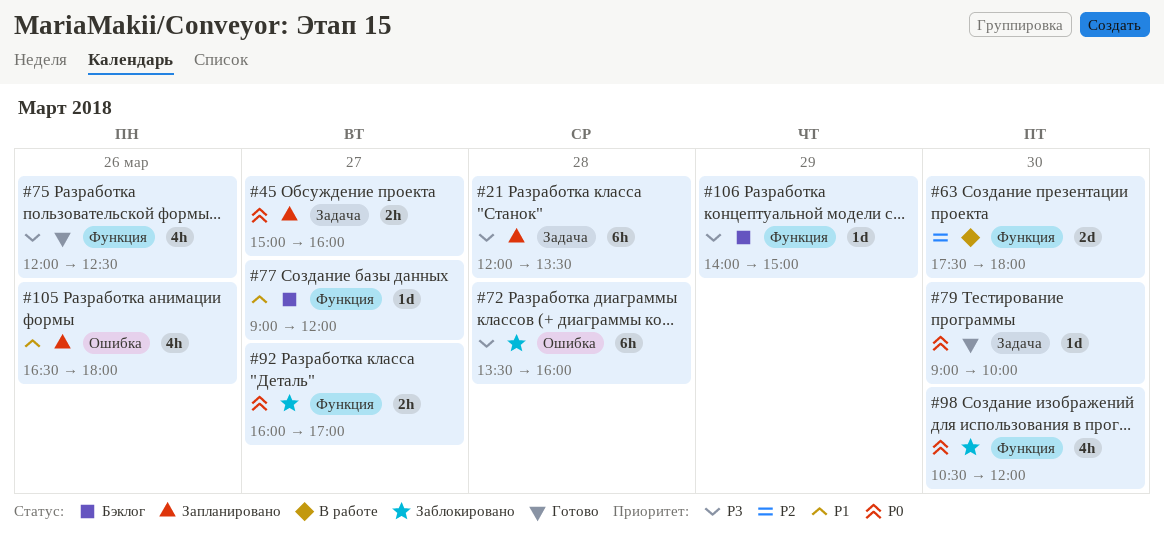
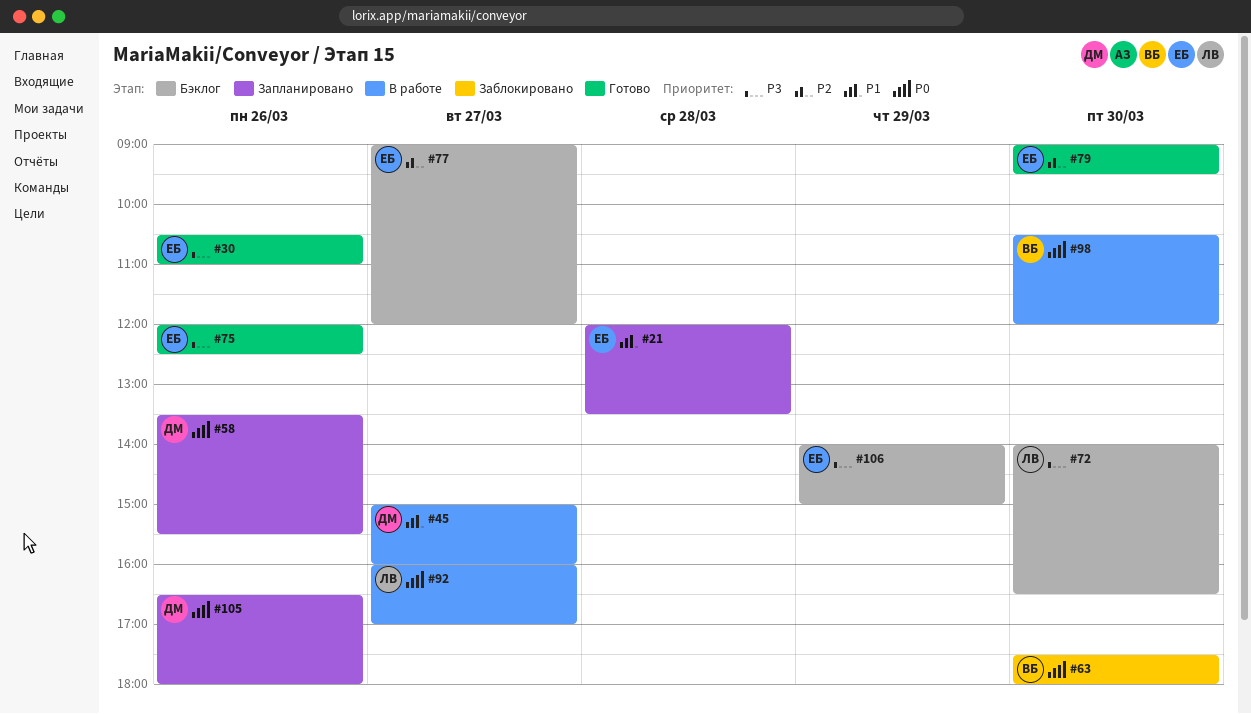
#21, priority: P3 -> P1
#30: none -> present
#45, status: Запланировано -> В работе
#45, priority: P0 -> P1
#58: none -> present
#63, status: В работе -> Заблокировано
#63, priority: P2 -> P0
#72, status: Заблокировано -> Бэклог
#72, day: Mar 28 -> Mar 30
#72, begins: 13:30 -> 14:00
#72, ends: 16:00 -> 16:30
#77, priority: P1 -> P2
#79, priority: P0 -> P2
#79, ends: 10:00 -> 09:30
#92, status: Заблокировано -> В работе
#98, status: Заблокировано -> В работе
#105, priority: P1 -> P0

